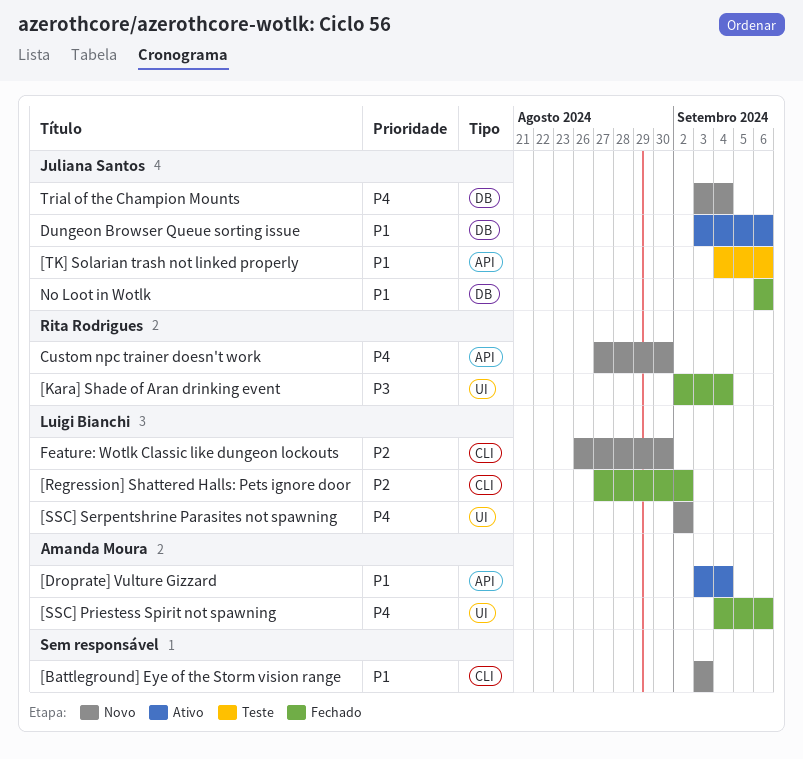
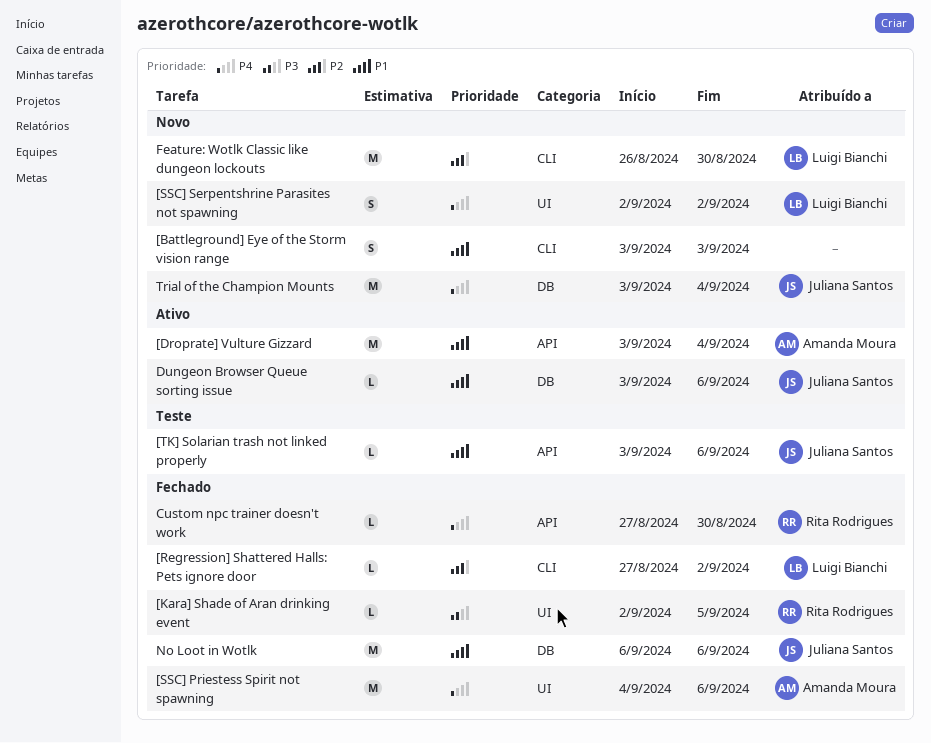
[Kara] Shade of Aran drinking event, due: Sep 4 -> Sep 5
[TK] Solarian trash not linked properly, start: Sep 4 -> Sep 3
Custom npc trainer doesn't work, status: Novo -> Fechado

